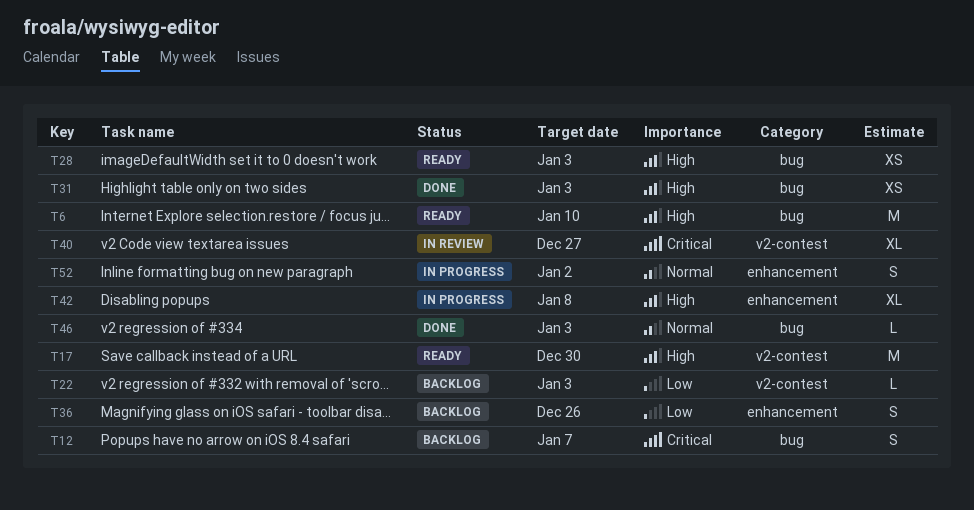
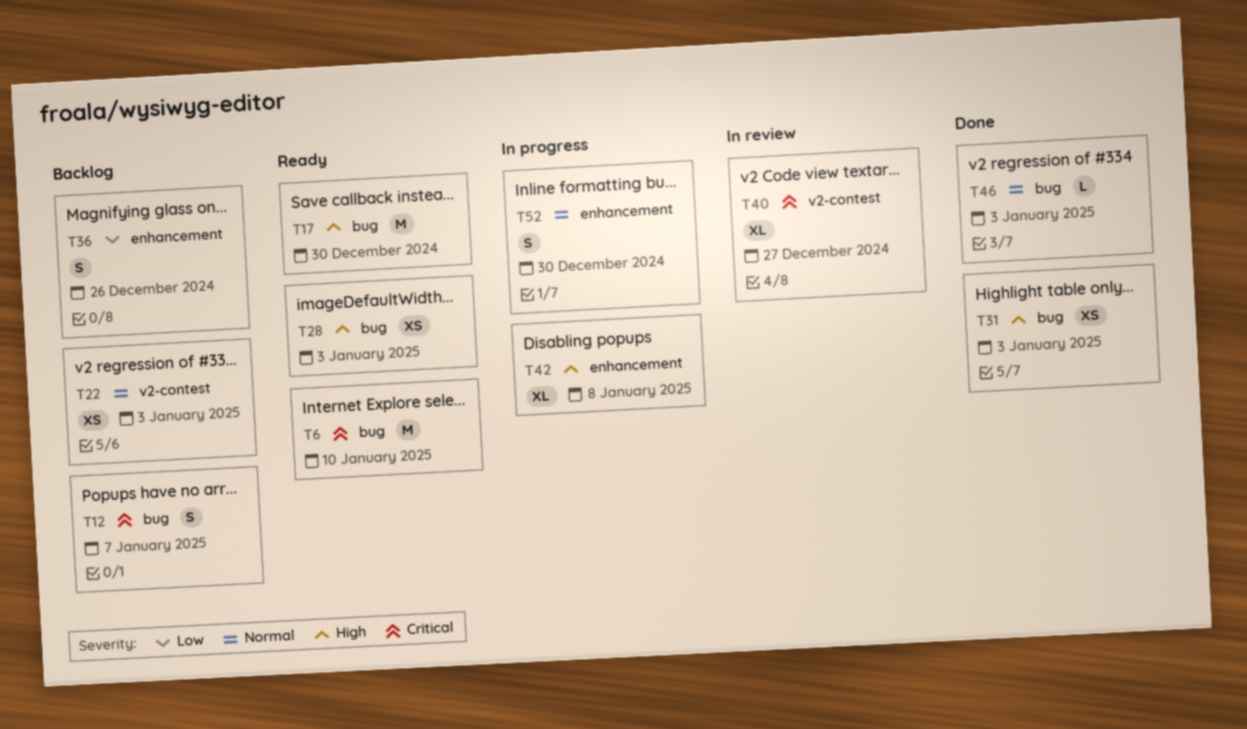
T6, priority: High -> Critical
T17, label: v2-contest -> bug
T22, priority: Low -> Normal
T22, estimate: L -> XS
T52, due: Jan 2 -> Dec 30

